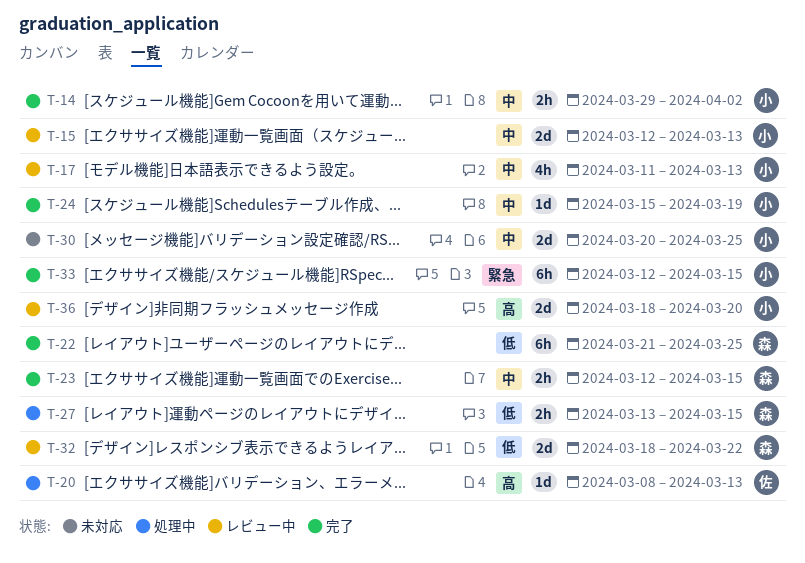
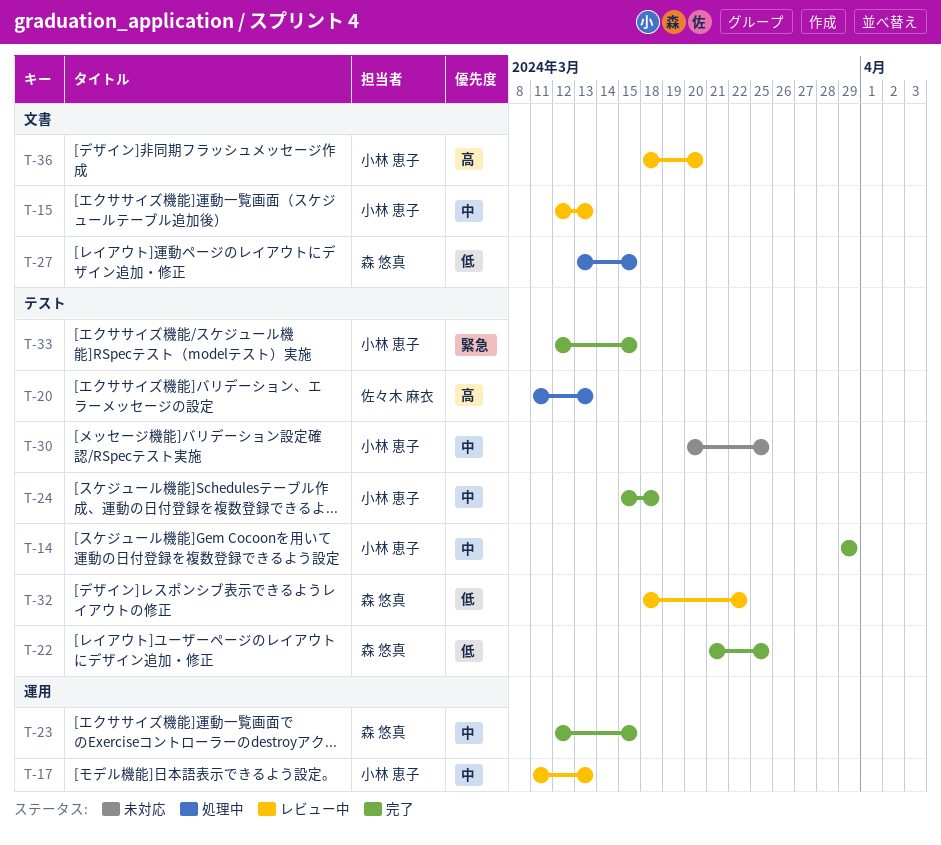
T-14, due: Apr 2 -> Mar 29
T-20, start: Mar 8 -> Mar 11
T-24, due: Mar 19 -> Mar 18

